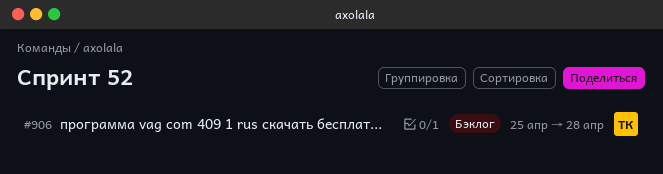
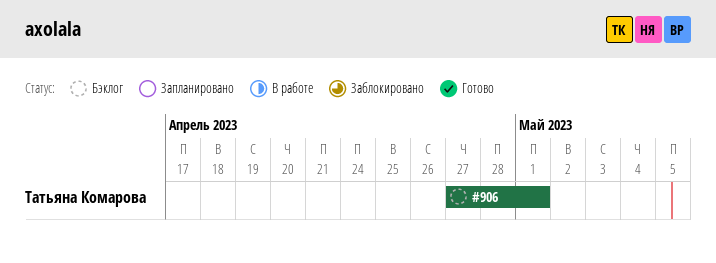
#906, start: Apr 25 -> Apr 27
#906, due: Apr 28 -> May 1

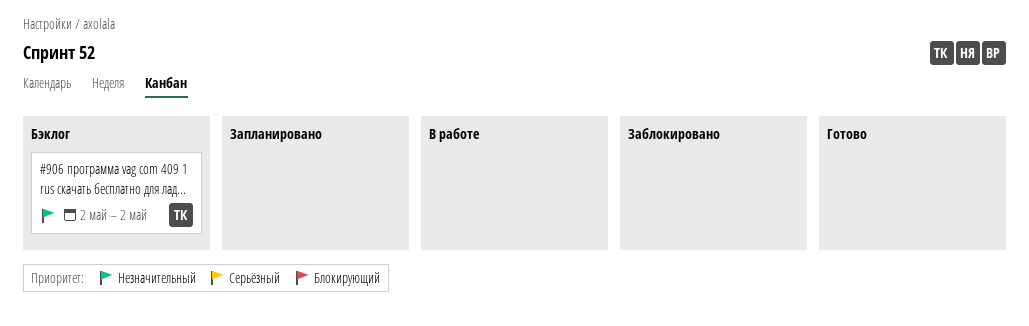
#906, start: Apr 27 -> May 2
#906, due: May 1 -> May 2

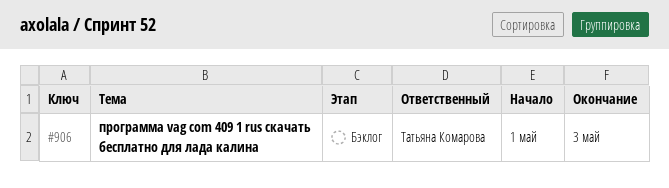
#906, start: May 2 -> May 1
#906, due: May 2 -> May 3

